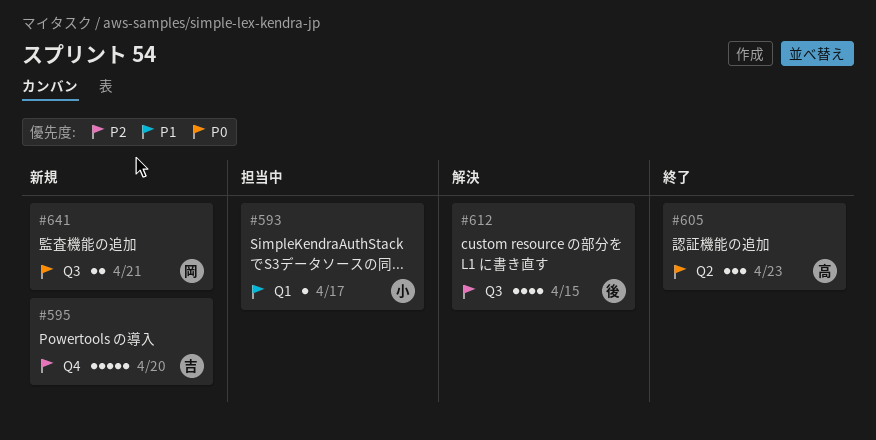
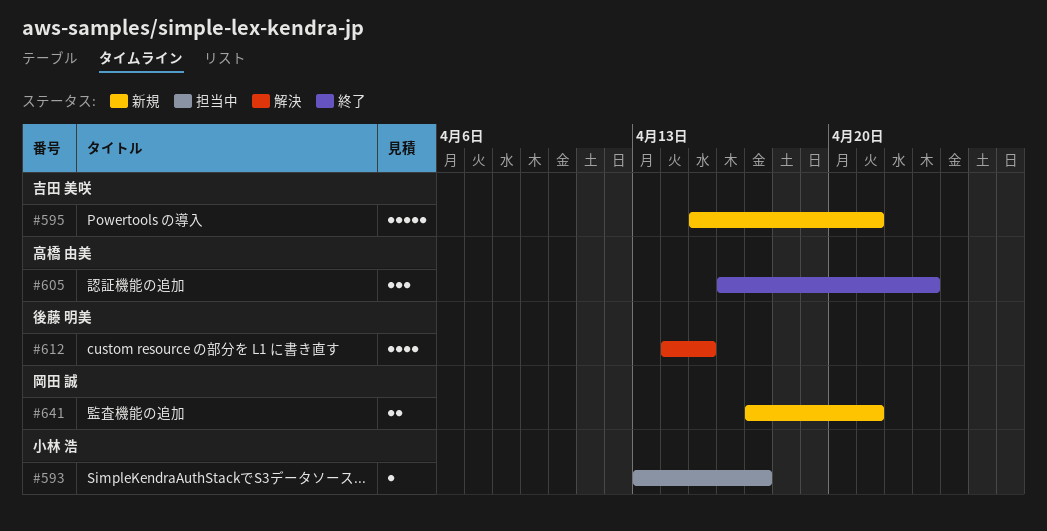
#595, due: Apr 20 -> Apr 21

